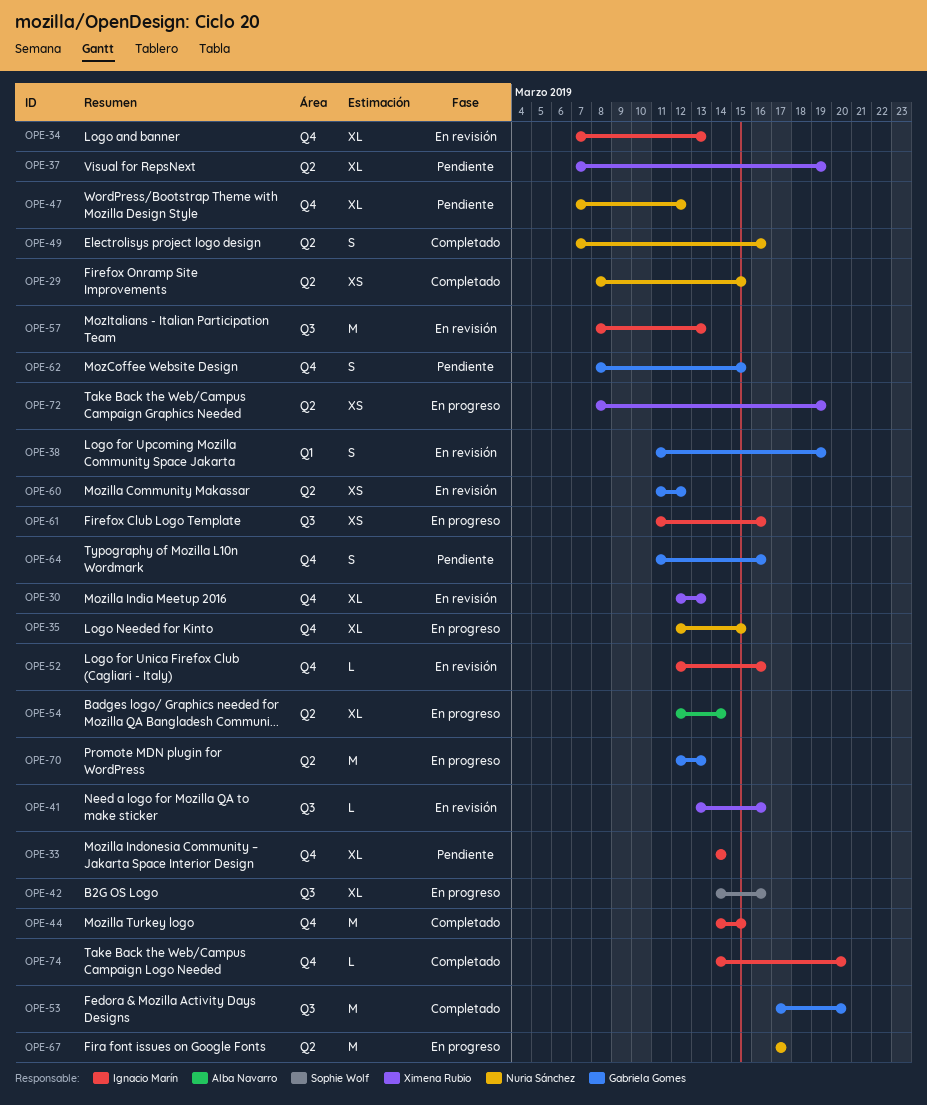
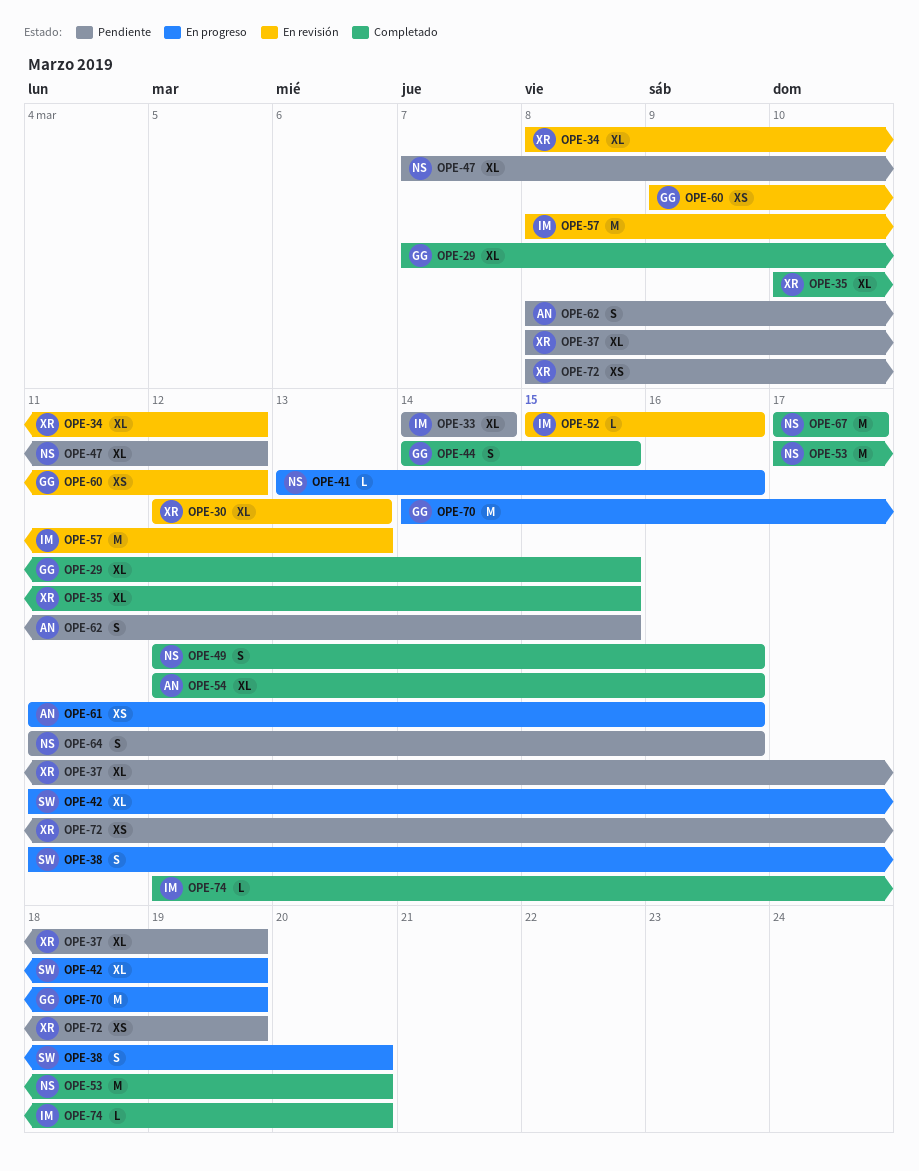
OPE-29, owner: Nuria Sánchez -> Gabriela Gomes
OPE-29, estimate: XS -> XL
OPE-29, start: Mar 8 -> Mar 7
OPE-34, owner: Ignacio Marín -> Ximena Rubio
OPE-34, start: Mar 7 -> Mar 8
OPE-34, due: Mar 13 -> Mar 12
OPE-35, status: En progreso -> Completado
OPE-35, owner: Nuria Sánchez -> Ximena Rubio
OPE-35, start: Mar 12 -> Mar 10
OPE-37, start: Mar 7 -> Mar 8
OPE-38, status: En revisión -> En progreso
OPE-38, owner: Gabriela Gomes -> Sophie Wolf
OPE-38, due: Mar 19 -> Mar 20
OPE-41, status: En revisión -> En progreso
OPE-41, owner: Ximena Rubio -> Nuria Sánchez
OPE-42, start: Mar 14 -> Mar 11
OPE-42, due: Mar 16 -> Mar 19
OPE-44, owner: Ignacio Marín -> Gabriela Gomes
OPE-44, estimate: M -> S
OPE-49, start: Mar 7 -> Mar 12
OPE-52, start: Mar 12 -> Mar 15
OPE-53, owner: Gabriela Gomes -> Nuria Sánchez
OPE-54, status: En progreso -> Completado
OPE-54, due: Mar 14 -> Mar 16
OPE-60, start: Mar 11 -> Mar 9
OPE-61, owner: Ignacio Marín -> Alba Navarro
OPE-62, owner: Gabriela Gomes -> Alba Navarro
OPE-64, owner: Gabriela Gomes -> Nuria Sánchez
OPE-67, status: En progreso -> Completado
OPE-70, start: Mar 12 -> Mar 14
OPE-70, due: Mar 13 -> Mar 19
OPE-72, status: En progreso -> Pendiente
OPE-74, start: Mar 14 -> Mar 12

